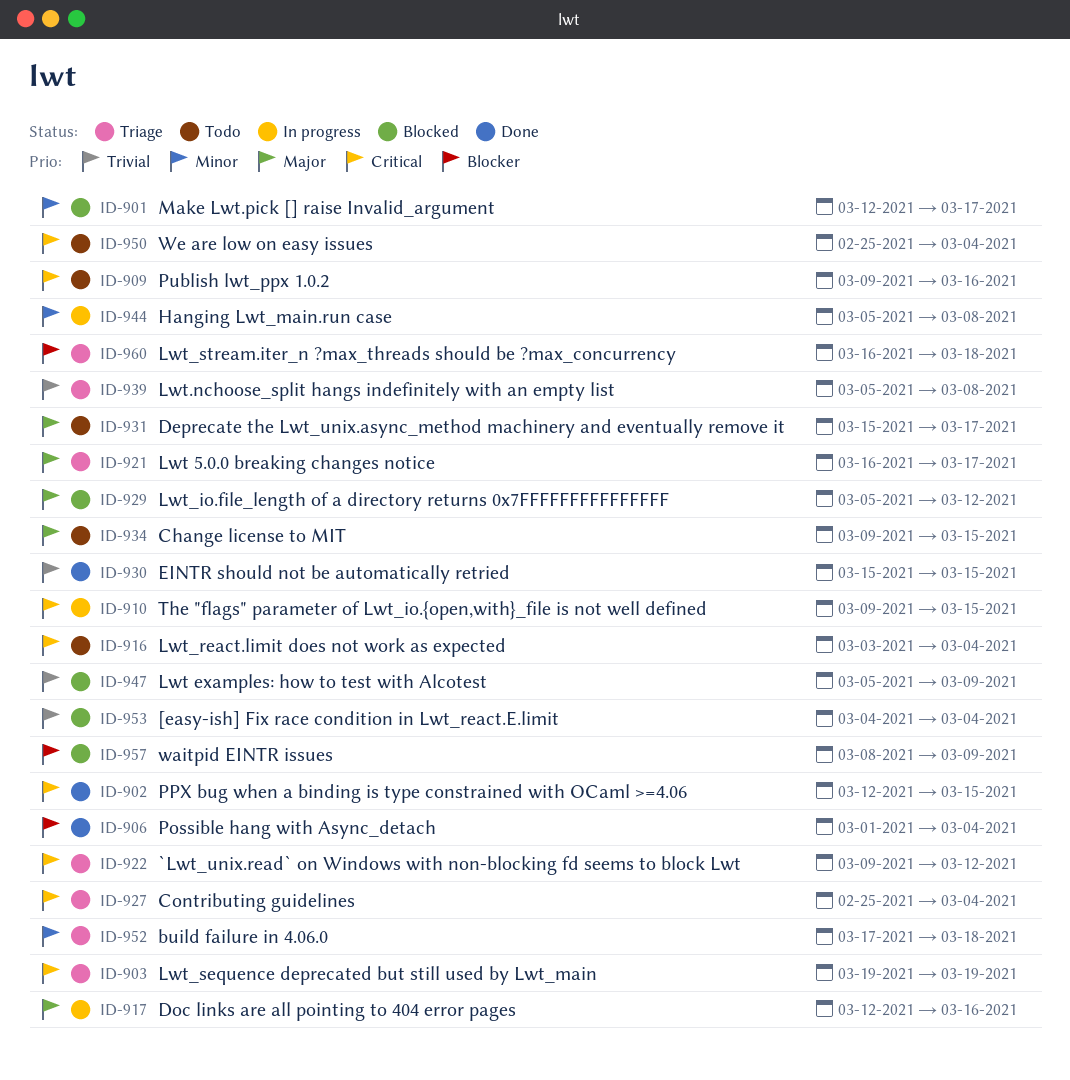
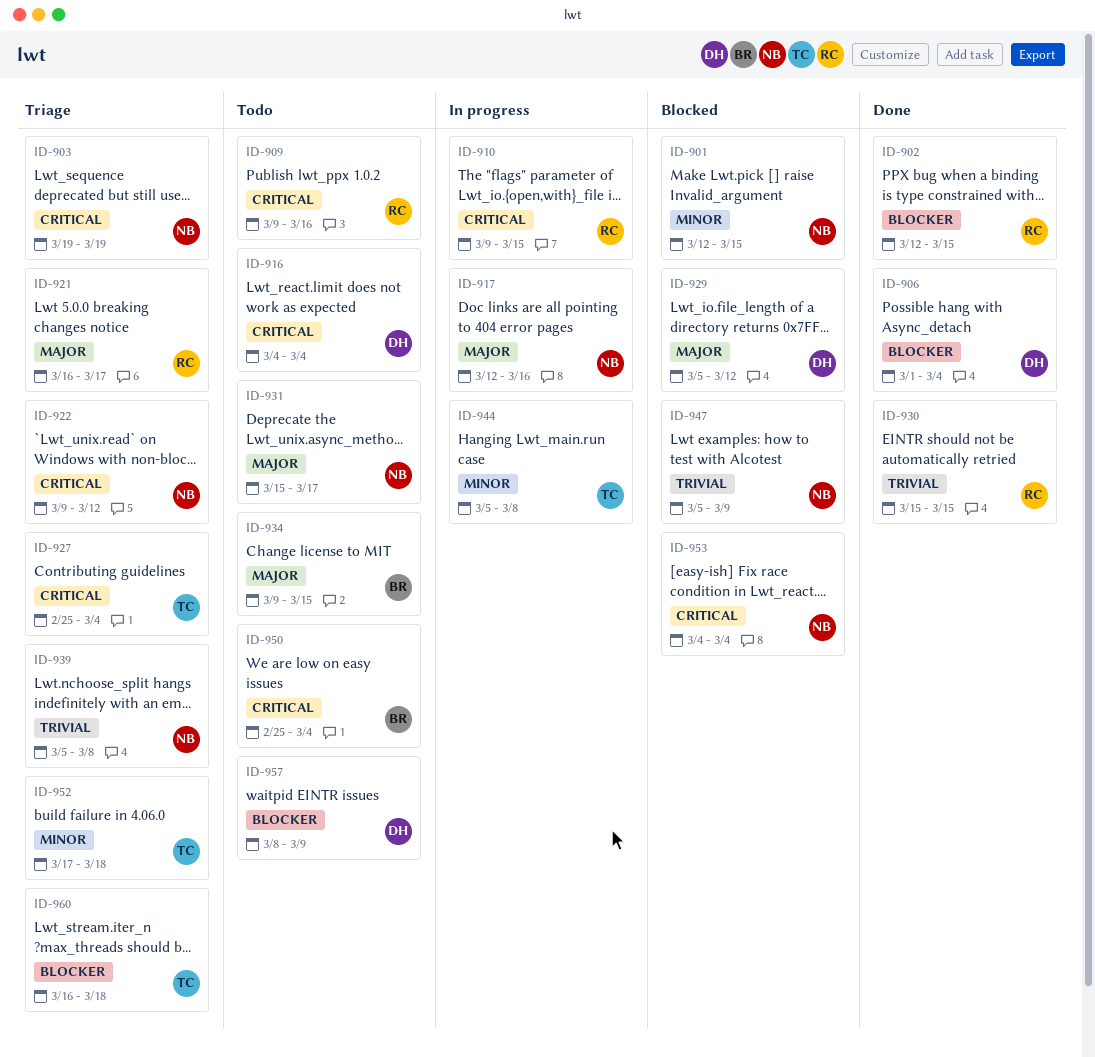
ID-901, due: Mar 17 -> Mar 15
ID-902, priority: Critical -> Blocker
ID-916, start: Mar 3 -> Mar 4
ID-953, priority: Trivial -> Critical
ID-957, status: Blocked -> Todo

